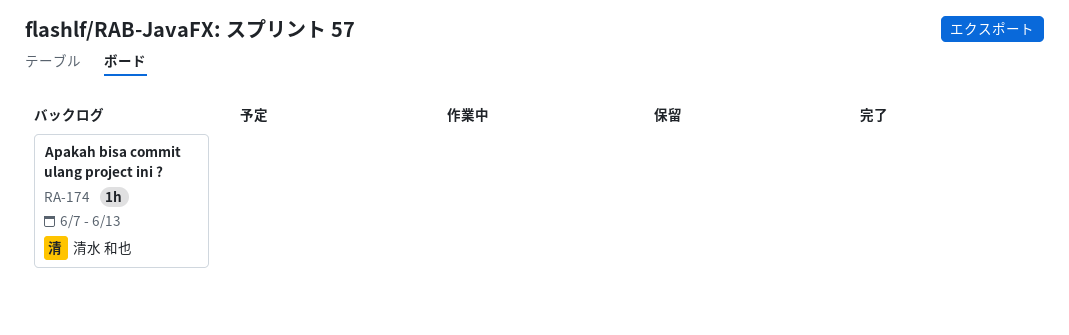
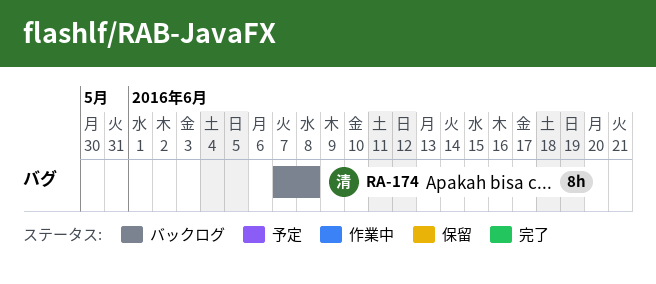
RA-174, estimate: 1h -> 8h
RA-174, due: Jun 13 -> Jun 8

